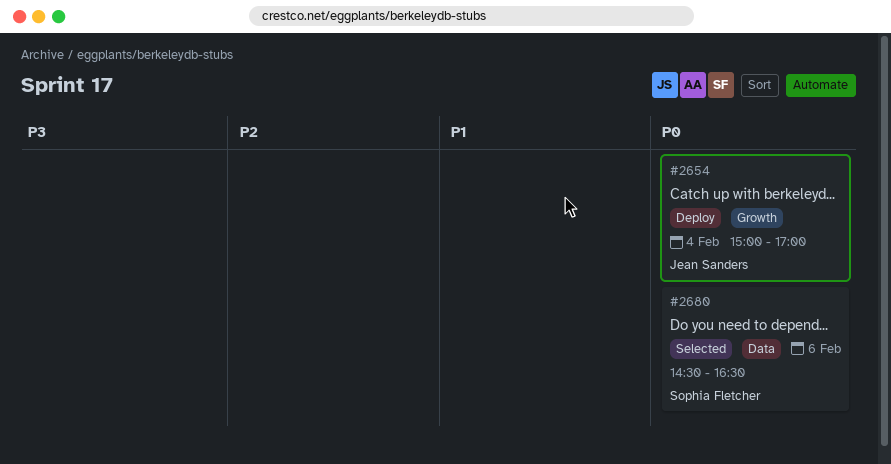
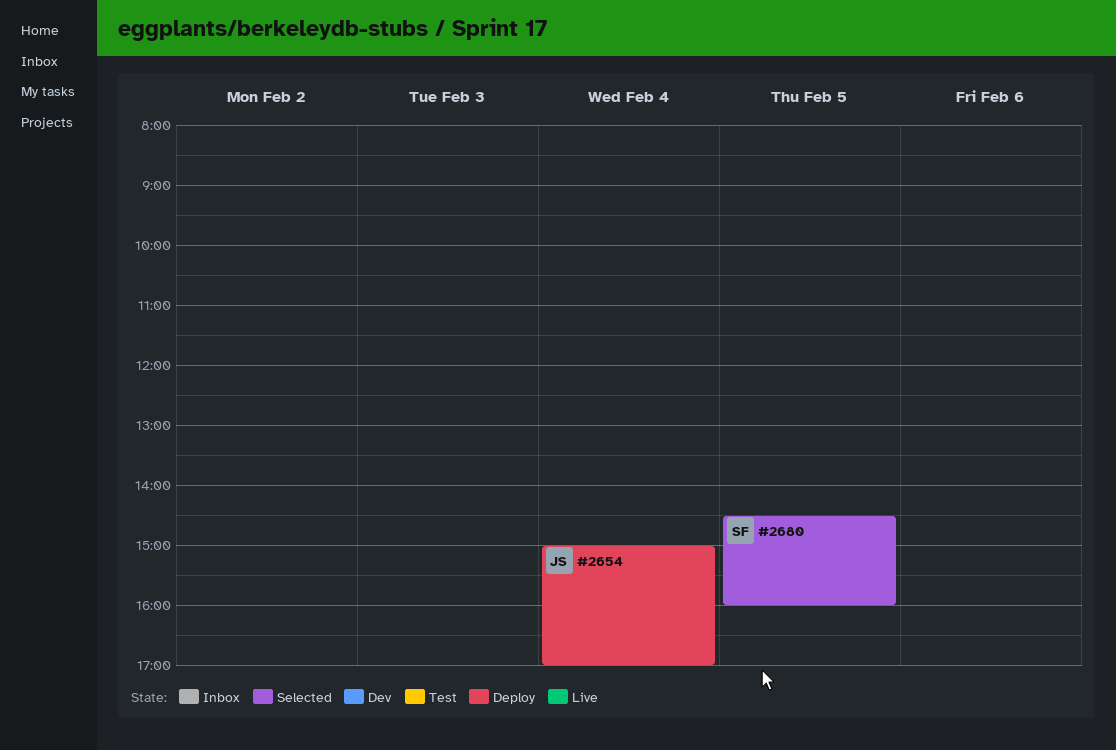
#2680, day: Feb 6 -> Feb 5
#2680, ends: 16:30 -> 16:00

